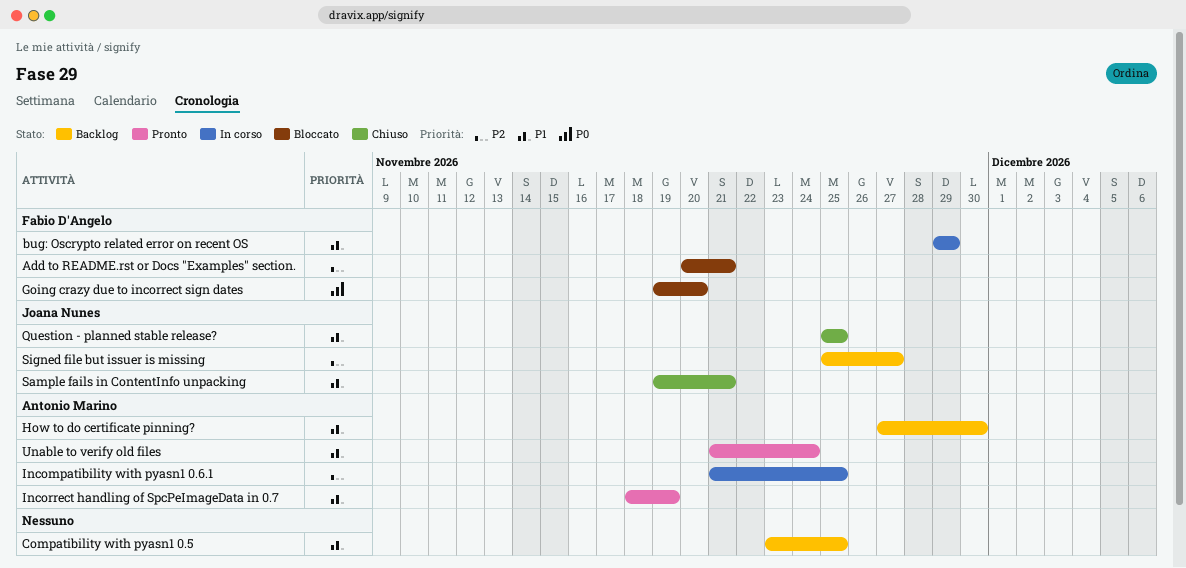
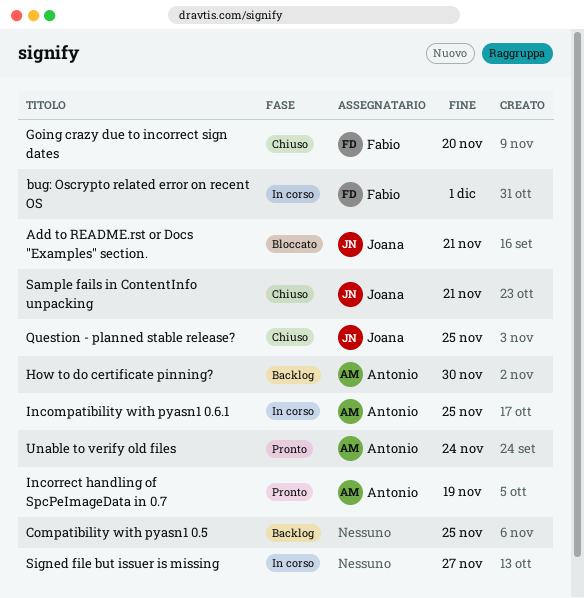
Add to README.rst or Docs "Examples" section., owner: Fabio D'Angelo -> Joana Nunes
bug: Oscrypto related error on recent OS, due: Nov 29 -> Dec 1
Going crazy due to incorrect sign dates, status: Bloccato -> Chiuso
Signed file but issuer is missing, status: Backlog -> In corso
Signed file but issuer is missing, owner: Joana Nunes -> none

